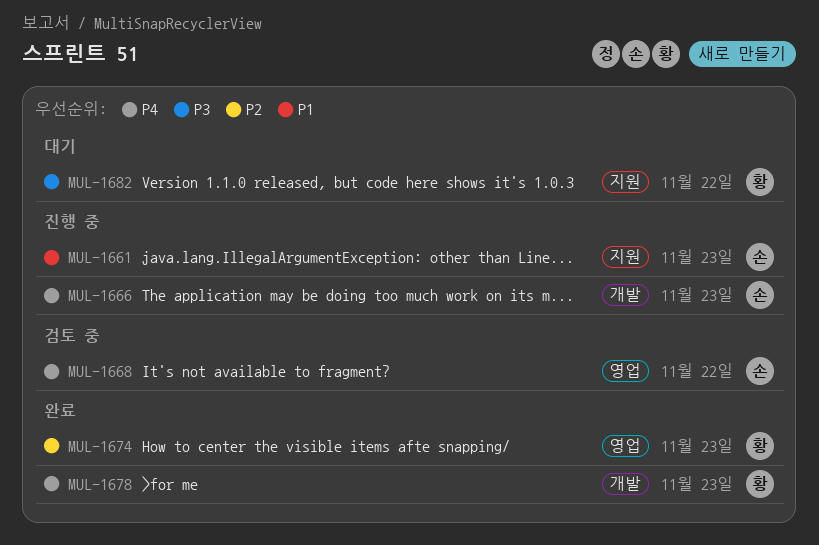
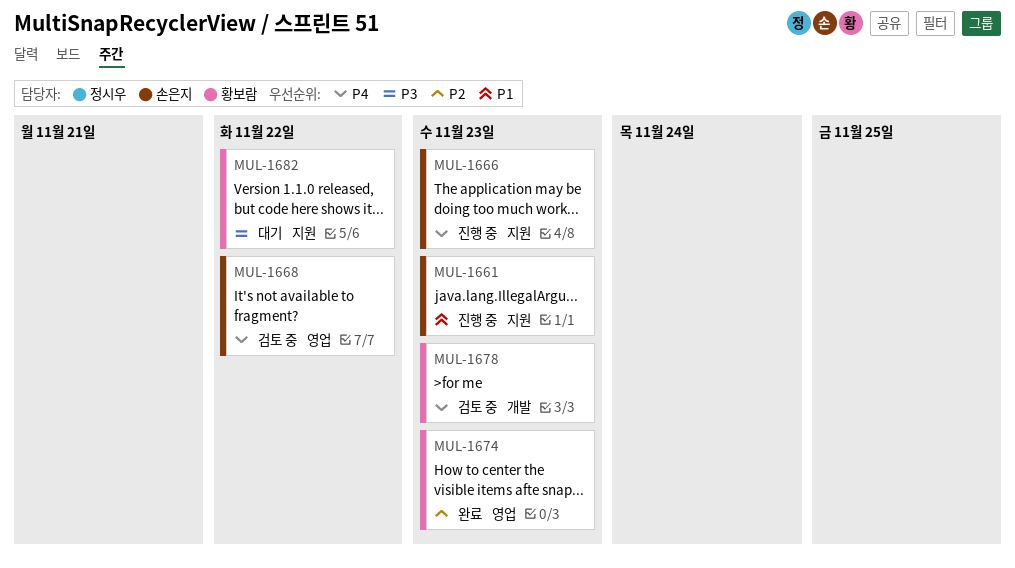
MUL-1666, label: 개발 -> 지원
MUL-1678, status: 완료 -> 검토 중

